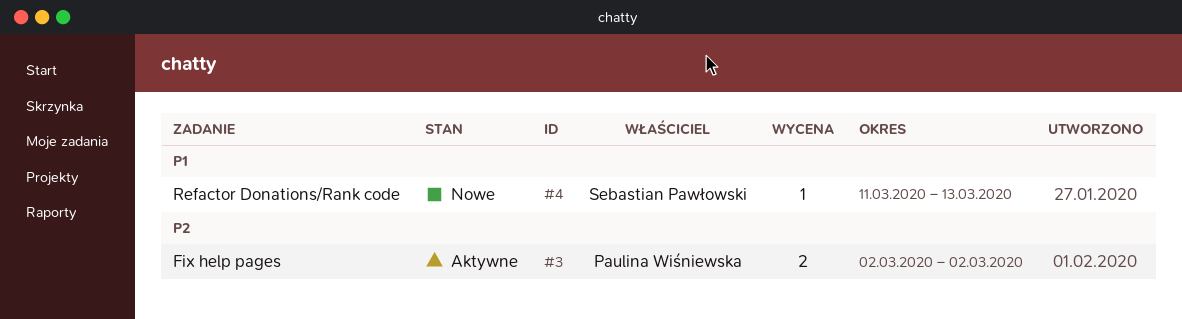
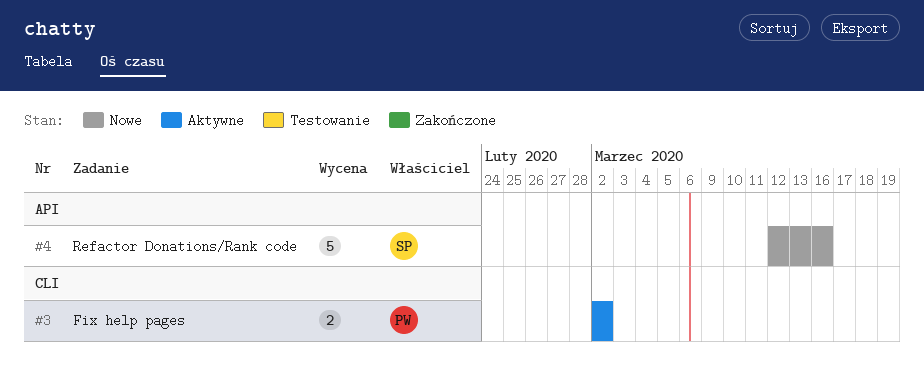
#4, estimate: 1 -> 5
#4, start: Mar 11 -> Mar 12
#4, due: Mar 13 -> Mar 16

